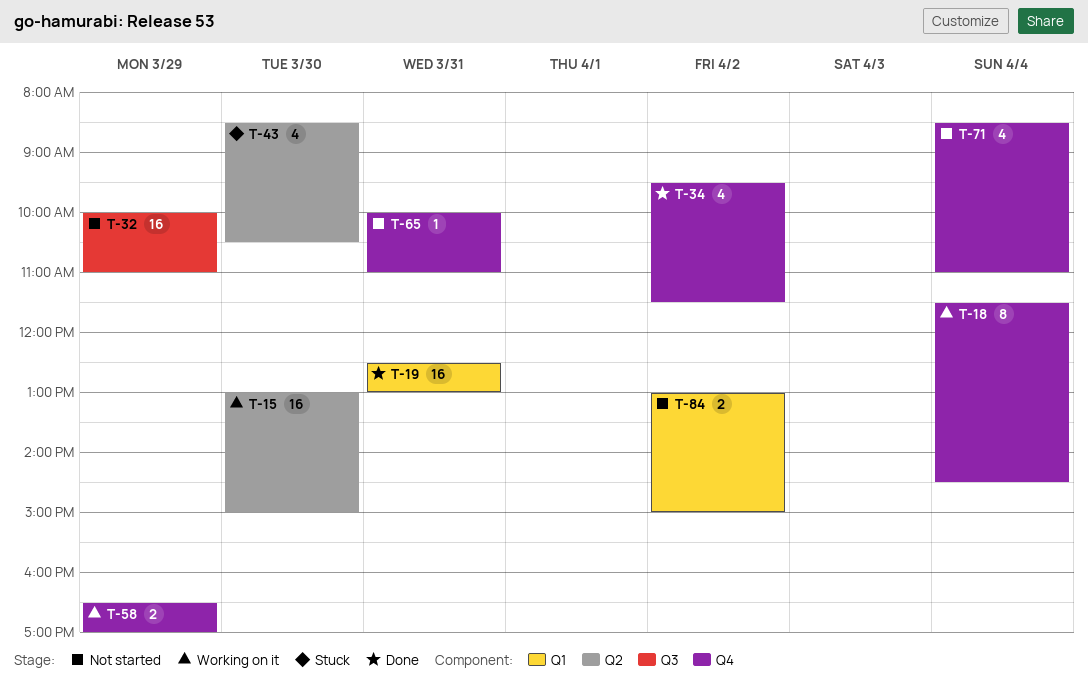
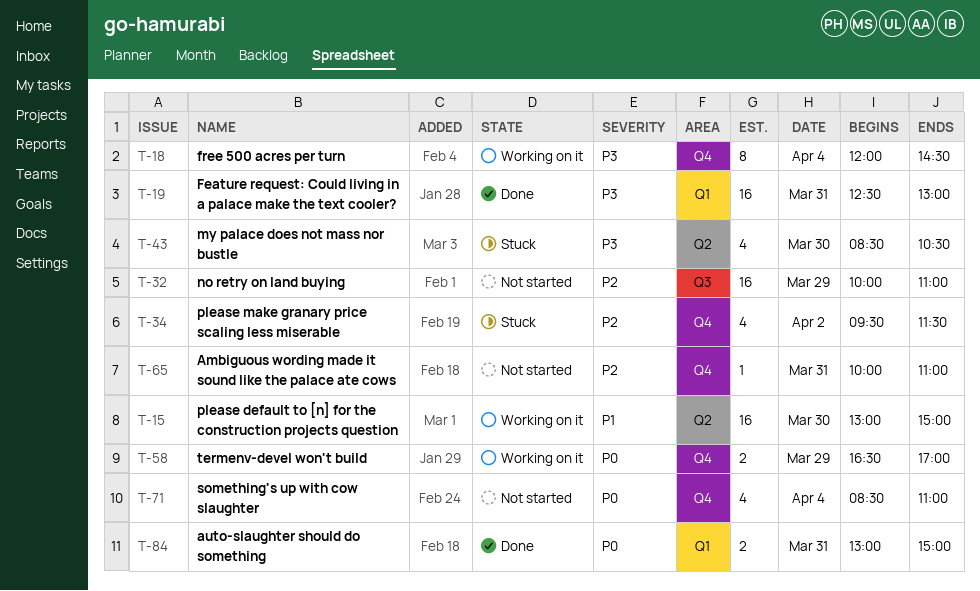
T-18, begins: 11:30 -> 12:00
T-34, status: Done -> Stuck
T-84, status: Not started -> Done
T-84, day: Apr 2 -> Mar 31

